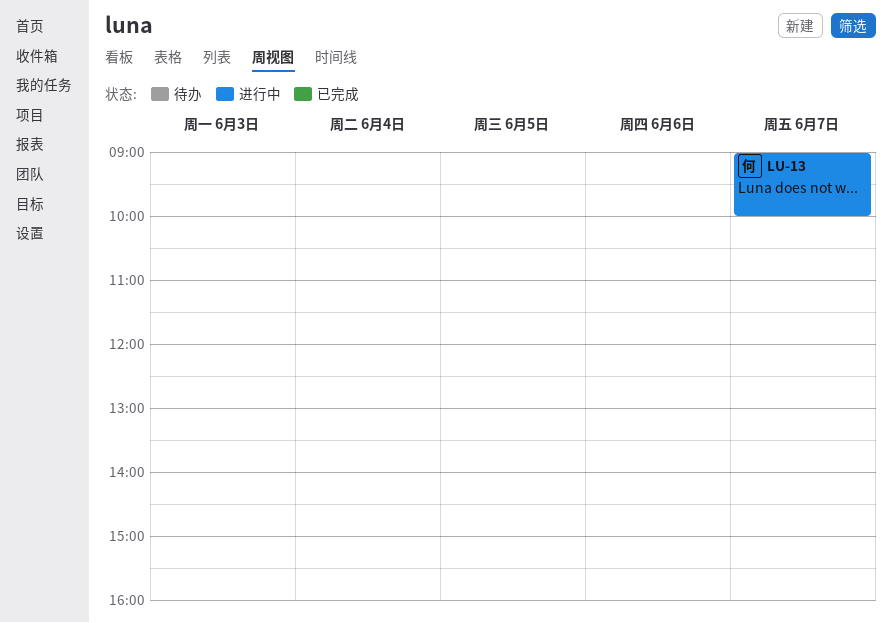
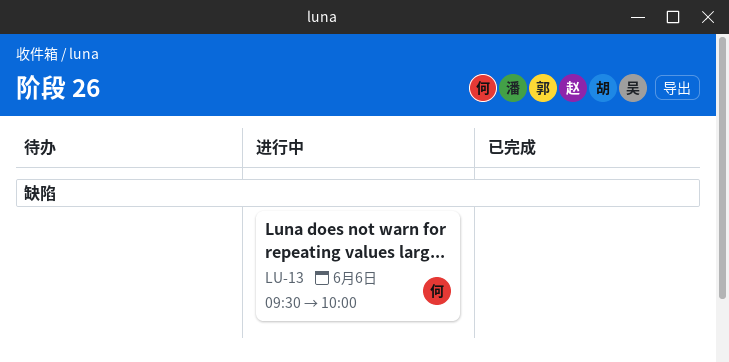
LU-13, day: Jun 7 -> Jun 6
LU-13, begins: 09:00 -> 09:30

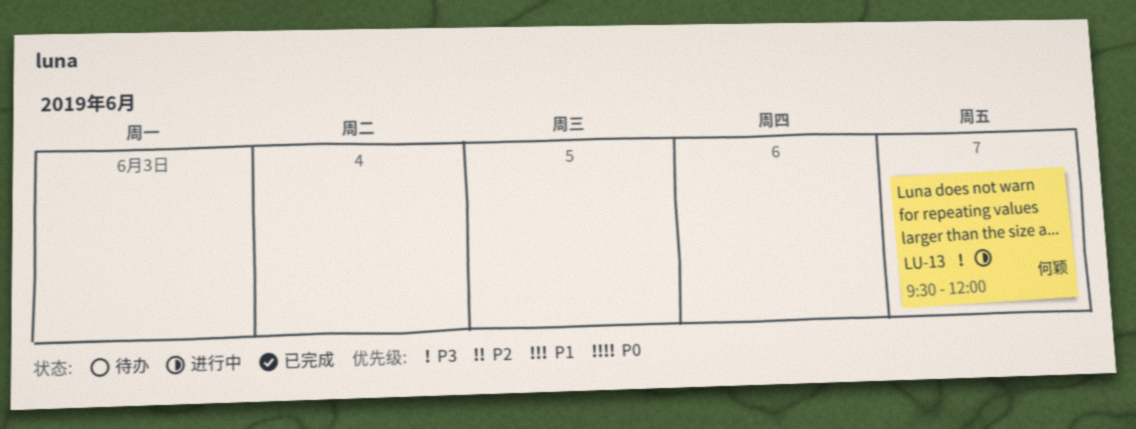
LU-13, day: Jun 6 -> Jun 7
LU-13, ends: 10:00 -> 12:00

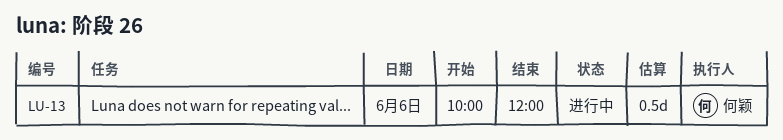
LU-13, day: Jun 7 -> Jun 6
LU-13, begins: 09:30 -> 10:00

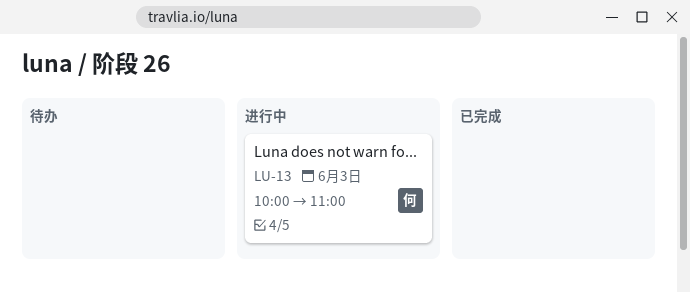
LU-13, day: Jun 6 -> Jun 3
LU-13, ends: 12:00 -> 11:00

